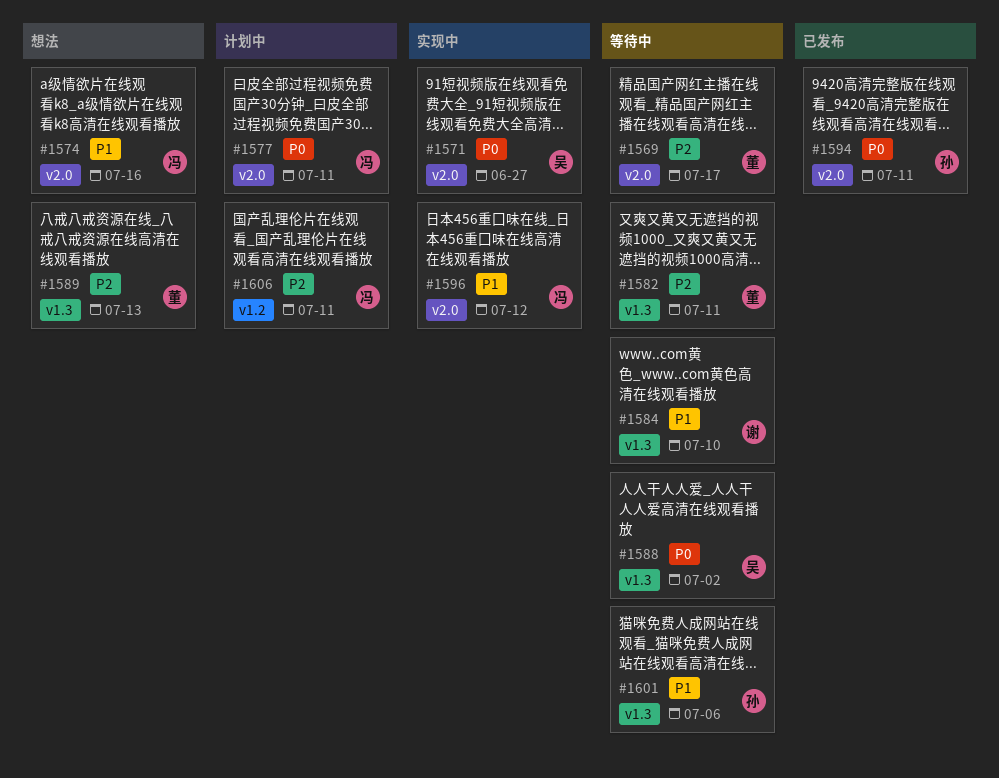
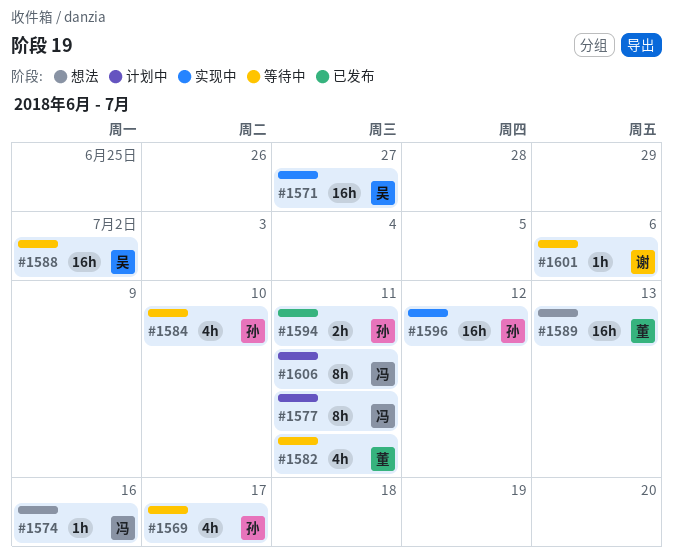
#1569, owner: 董 -> 孙
#1584, owner: 谢 -> 孙
#1596, owner: 冯 -> 孙
#1601, owner: 孙 -> 谢

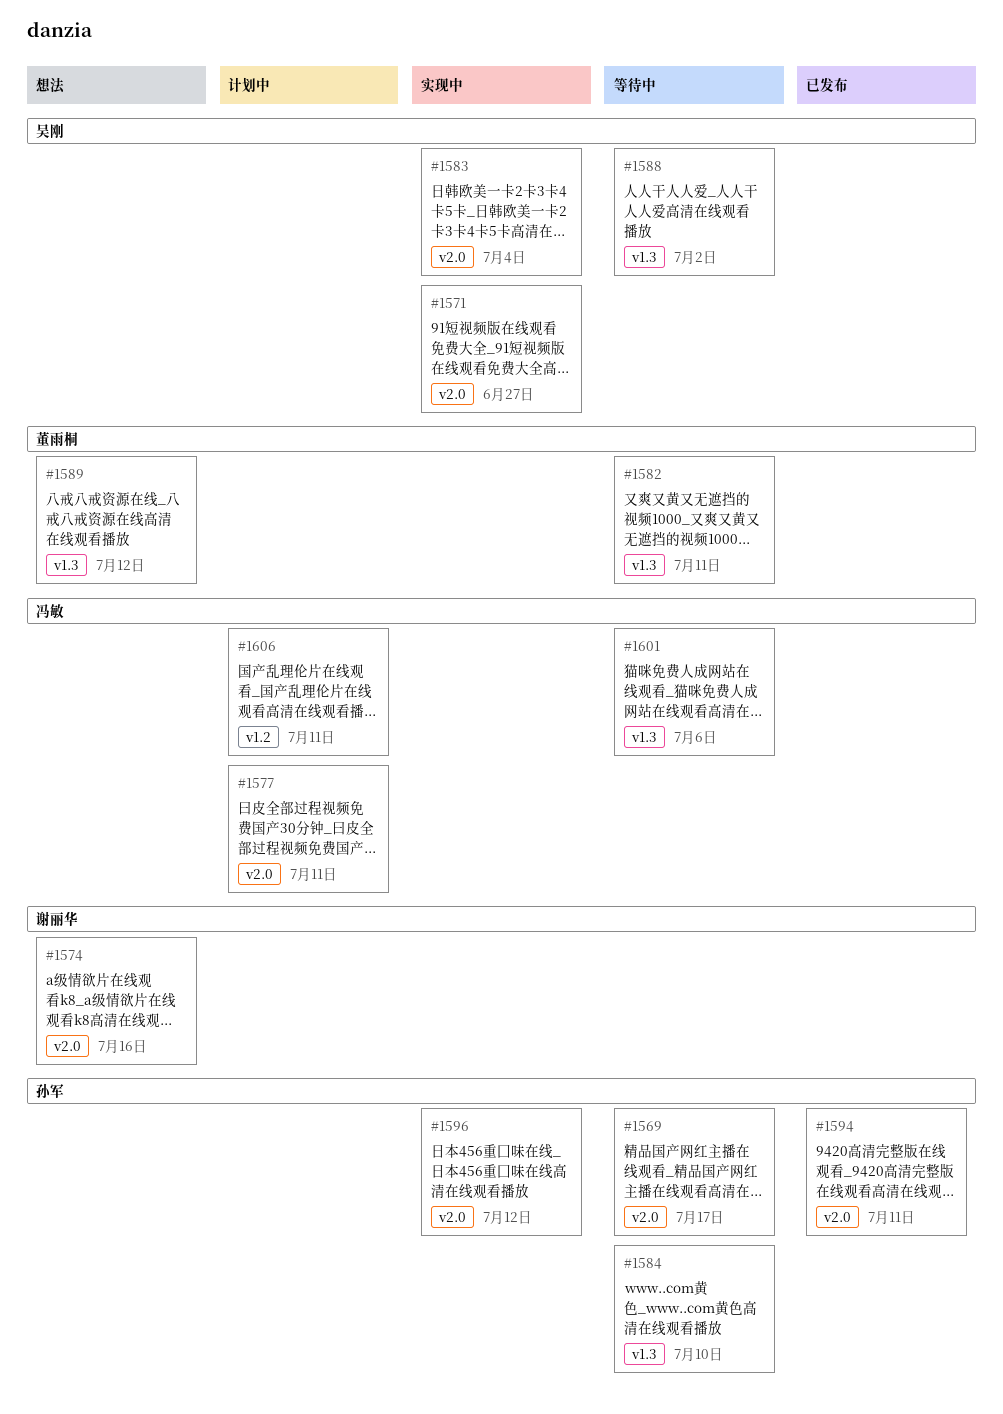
#1574, owner: 冯敏 -> 谢丽华
#1583: none -> present
#1589, due: Jul 13 -> Jul 12
#1601, owner: 谢丽华 -> 冯敏

